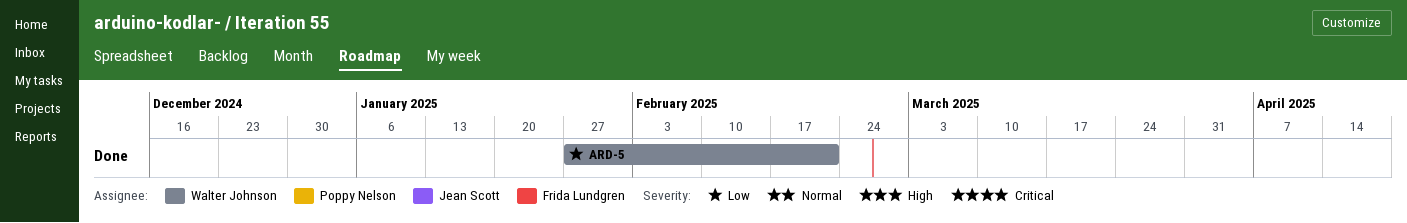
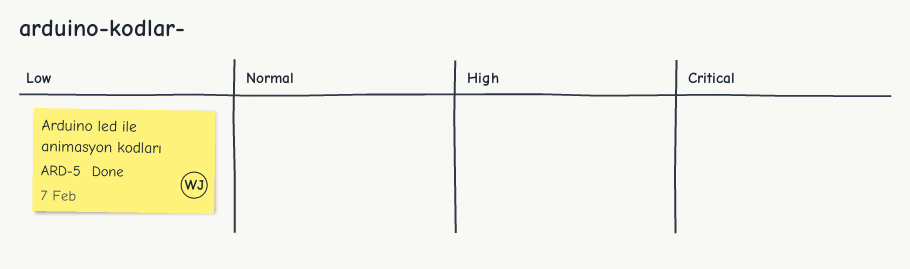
ARD-5, due: Feb 21 -> Feb 7

